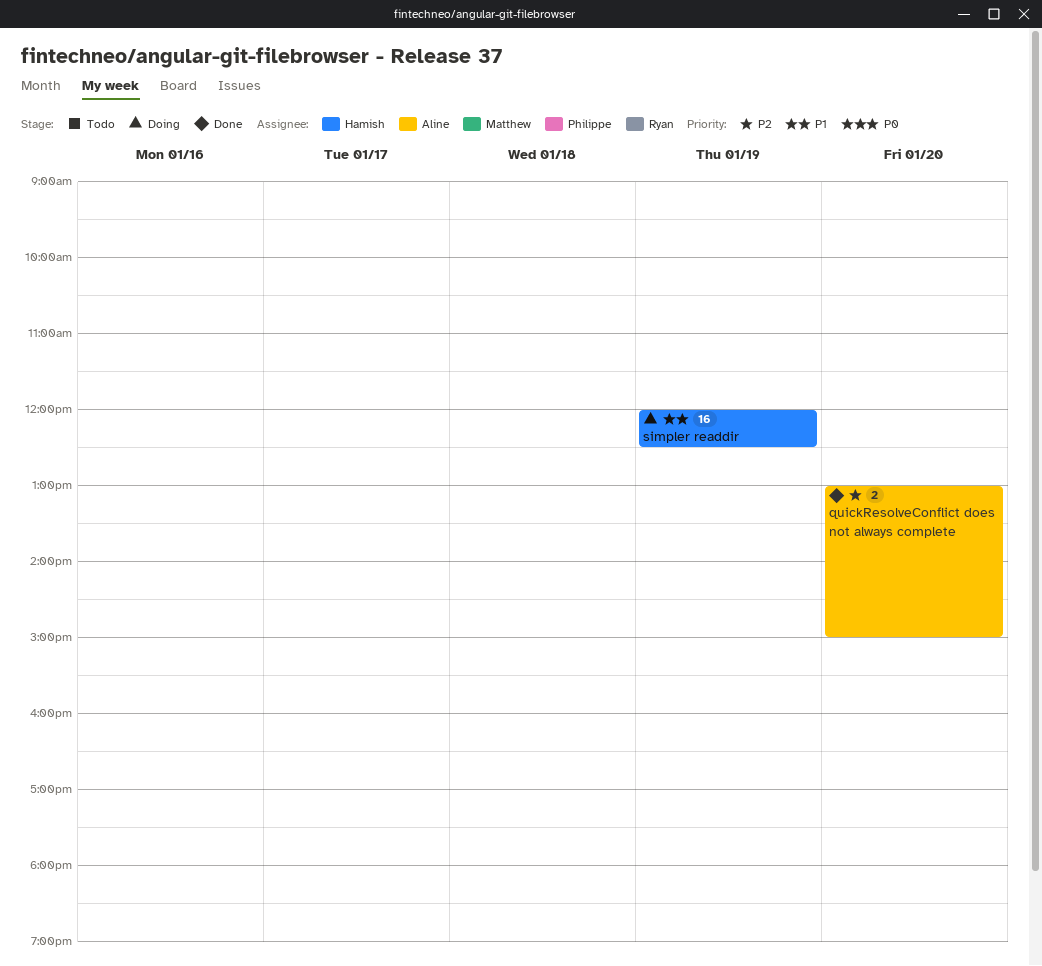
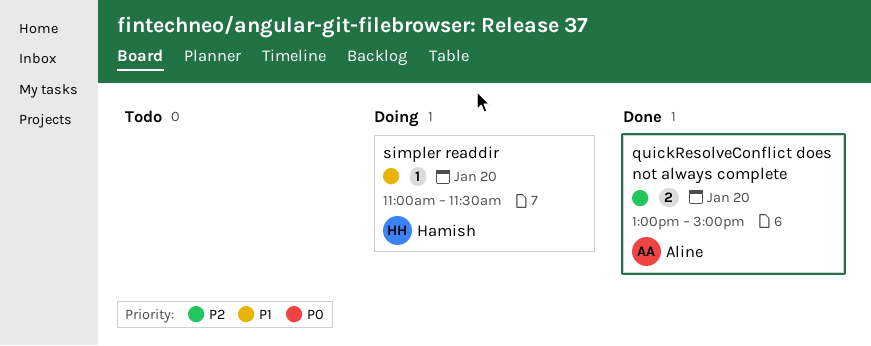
simpler readdir, estimate: 16 -> 1
simpler readdir, day: Jan 19 -> Jan 20
simpler readdir, begins: 12:00 -> 11:00
simpler readdir, ends: 12:30 -> 11:30

